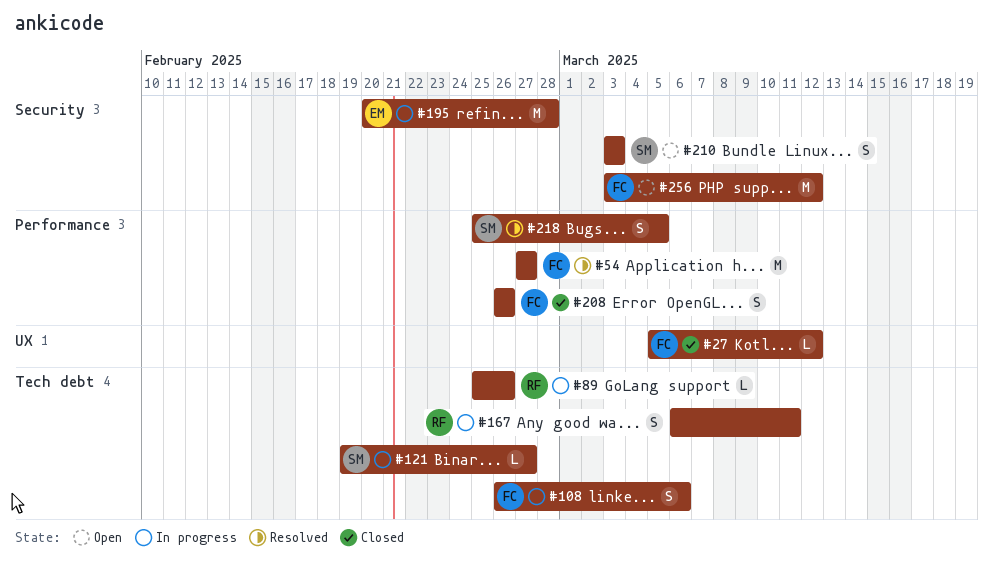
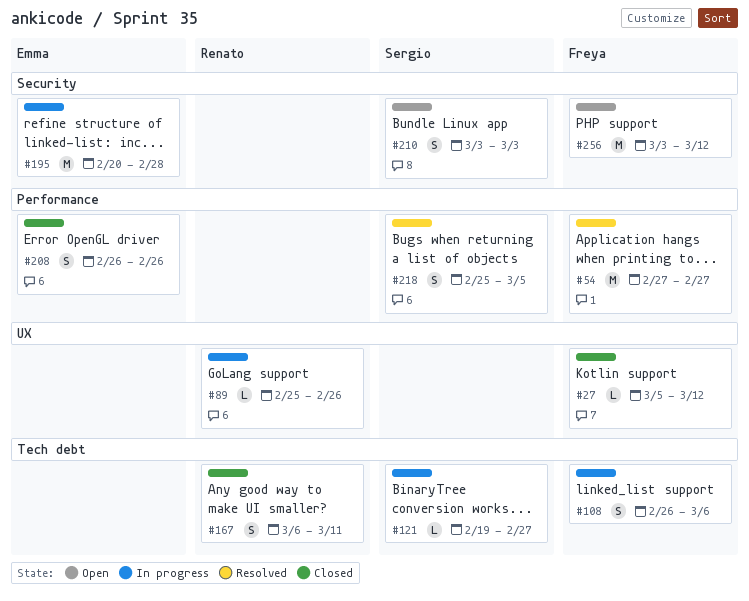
#89, label: Tech debt -> UX
#167, status: In progress -> Closed
#208, owner: Freya -> Emma

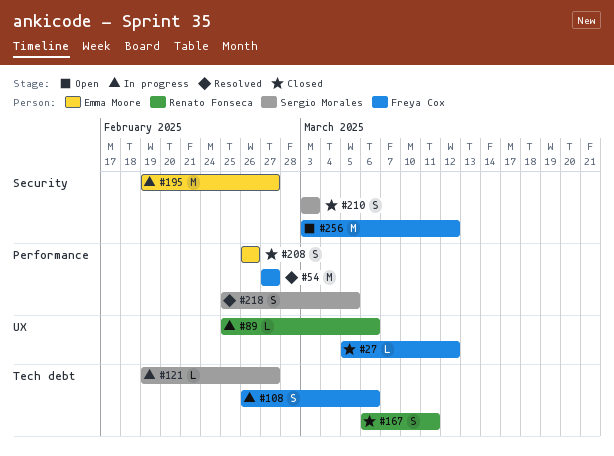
#89, due: Feb 26 -> Mar 6
#195, start: Feb 20 -> Feb 19
#195, due: Feb 28 -> Feb 27
#210, status: Open -> Closed

